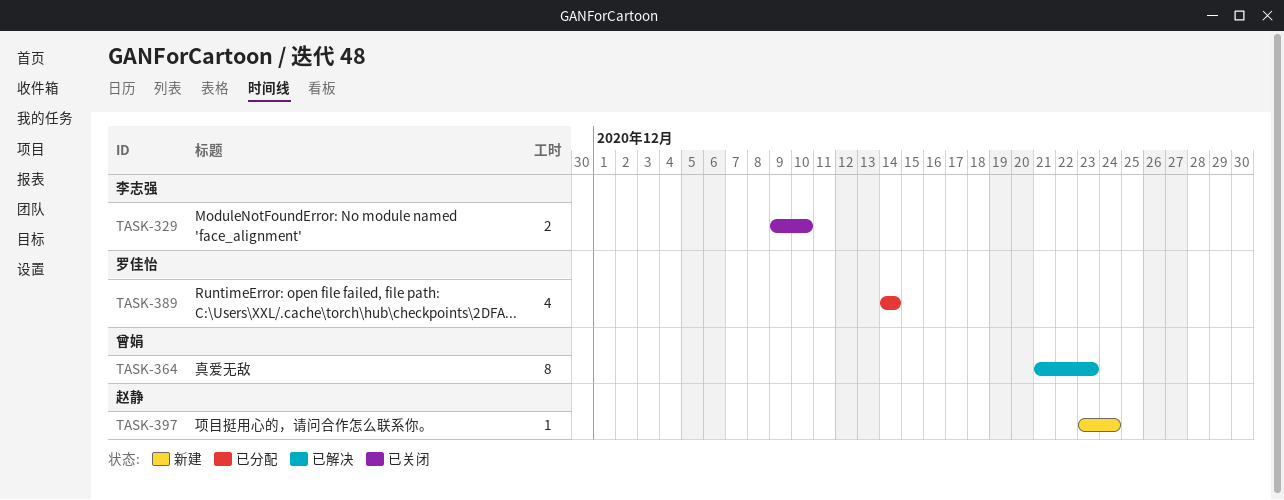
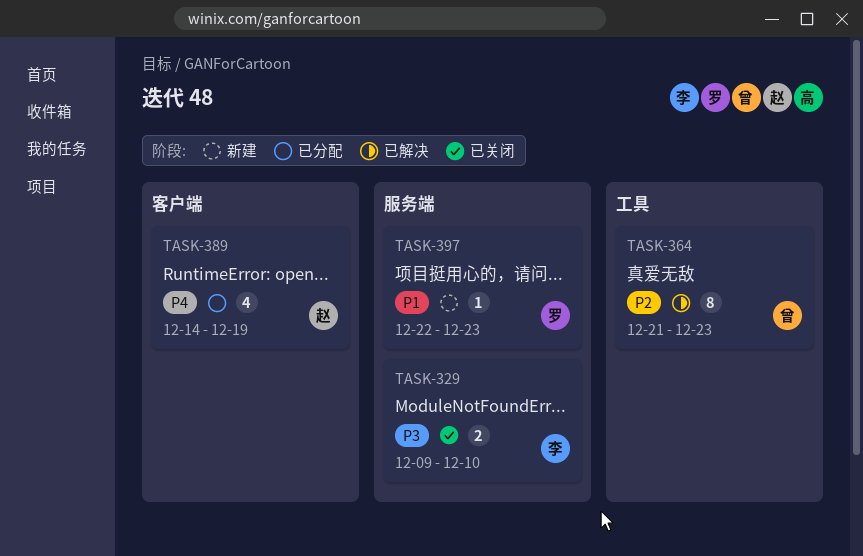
TASK-389, owner: 罗佳怡 -> 赵静
TASK-389, due: Dec 14 -> Dec 19
TASK-397, owner: 赵静 -> 罗佳怡
TASK-397, start: Dec 23 -> Dec 22
TASK-397, due: Dec 24 -> Dec 23

